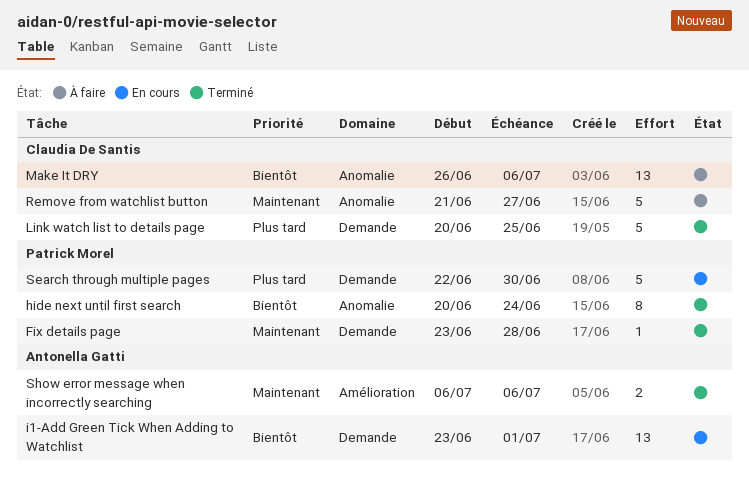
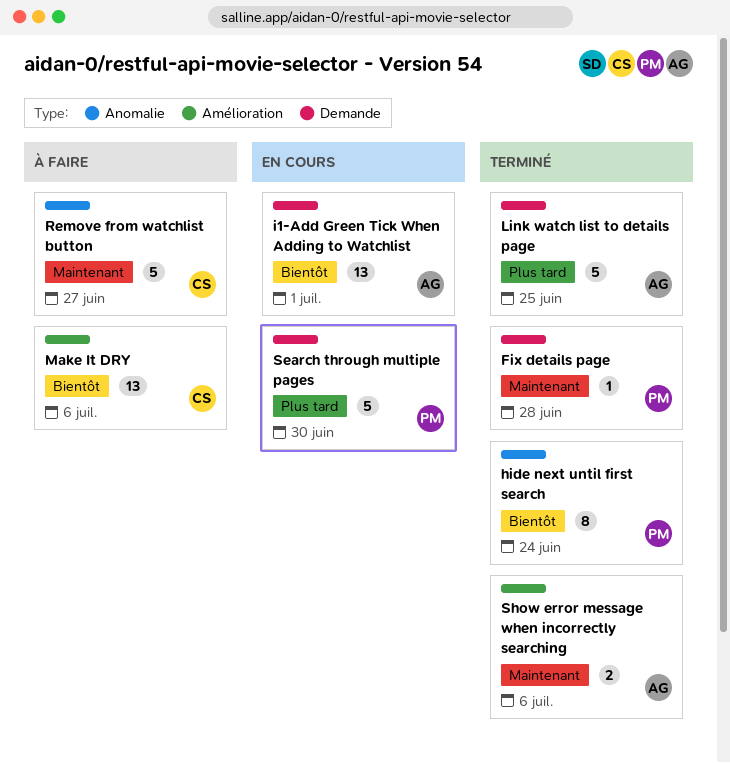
Link watch list to details page, owner: Claudia De Santis -> Antonella Gatti
Make It DRY, label: Anomalie -> Amélioration

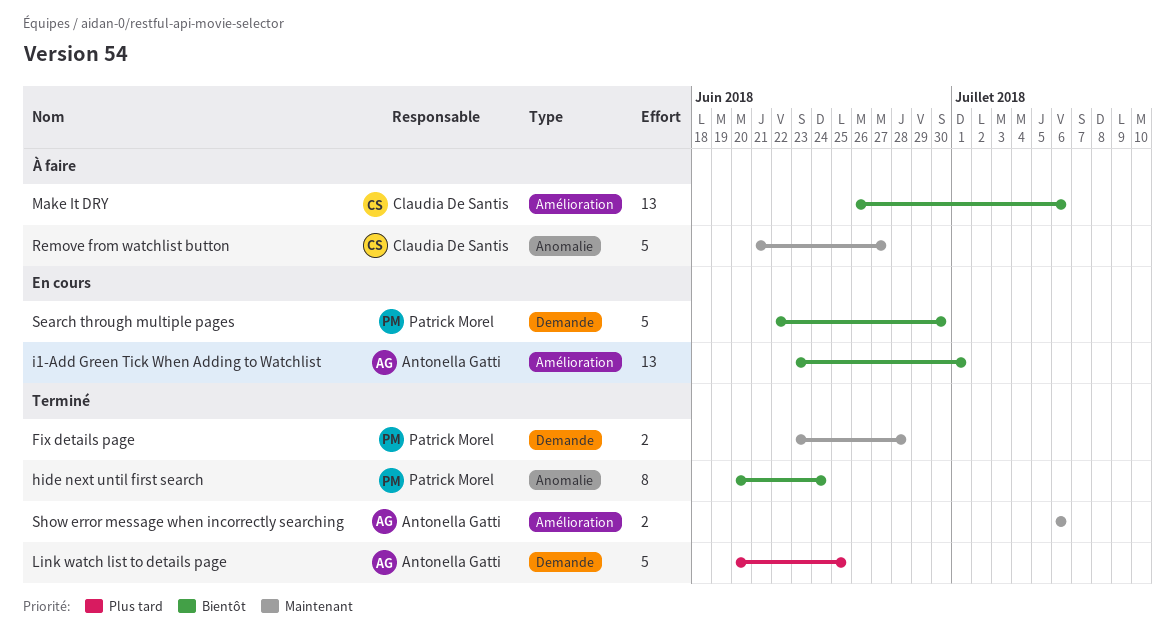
Fix details page, estimate: 1 -> 2
i1-Add Green Tick When Adding to Watchlist, label: Demande -> Amélioration
Search through multiple pages, priority: Plus tard -> Bientôt

